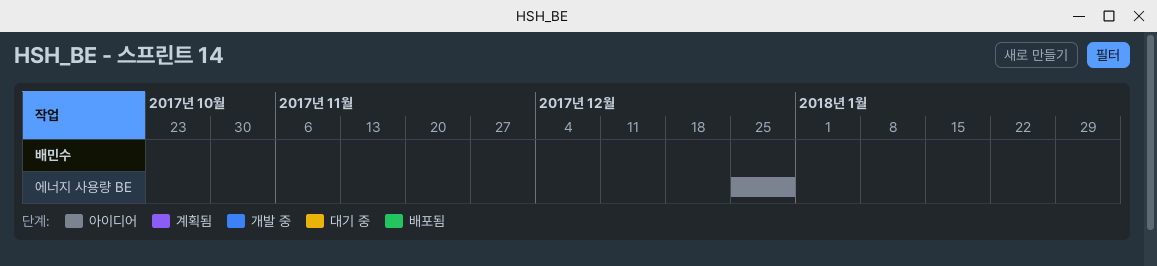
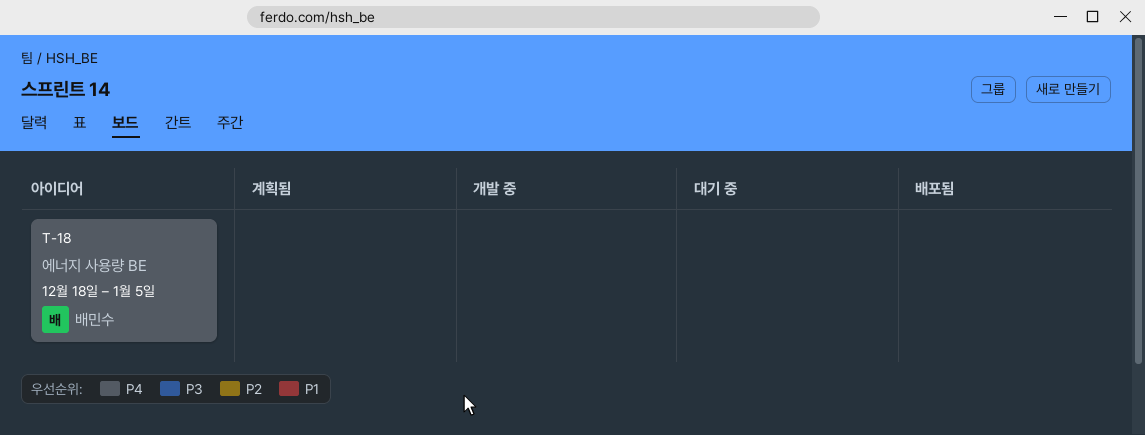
에너지 사용량 BE, start: Dec 25 -> Dec 18
에너지 사용량 BE, due: Dec 29 -> Jan 5

